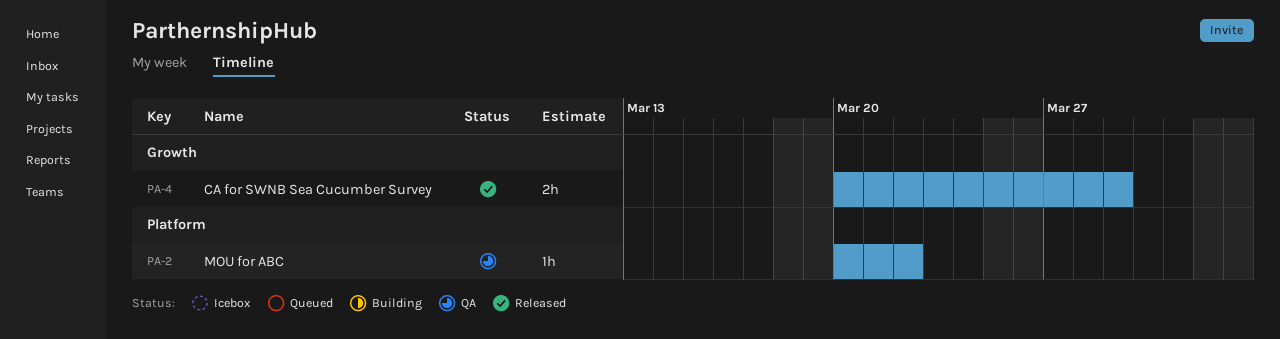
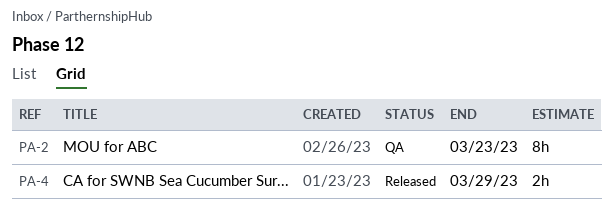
PA-2, estimate: 1h -> 8h
PA-2, due: Mar 22 -> Mar 23

